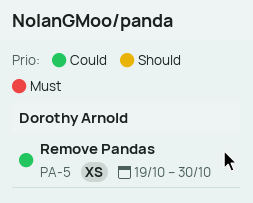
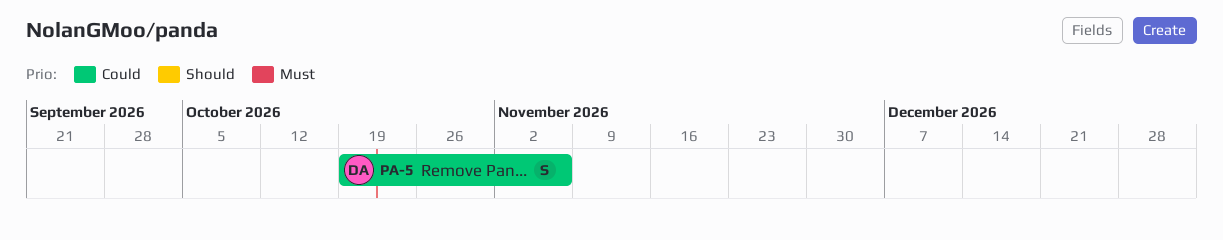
PA-5, estimate: XS -> S
PA-5, due: Oct 30 -> Nov 6

